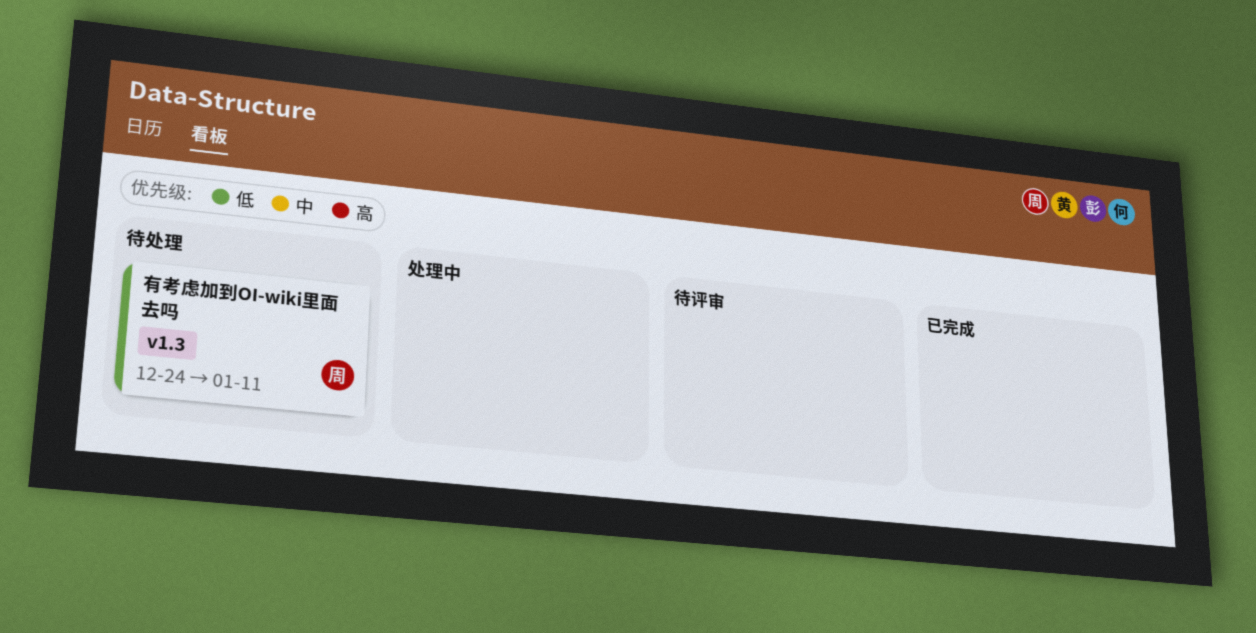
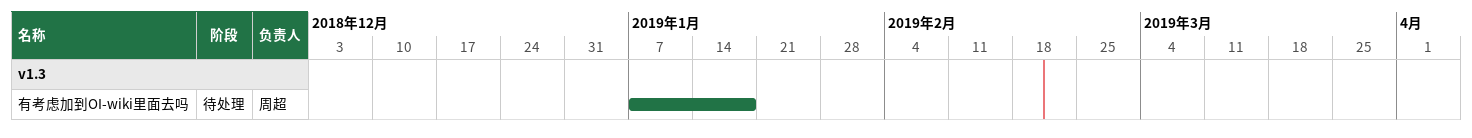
有考虑加到OI-wiki里面去吗, start: Dec 24 -> Jan 7
有考虑加到OI-wiki里面去吗, due: Jan 11 -> Jan 18

